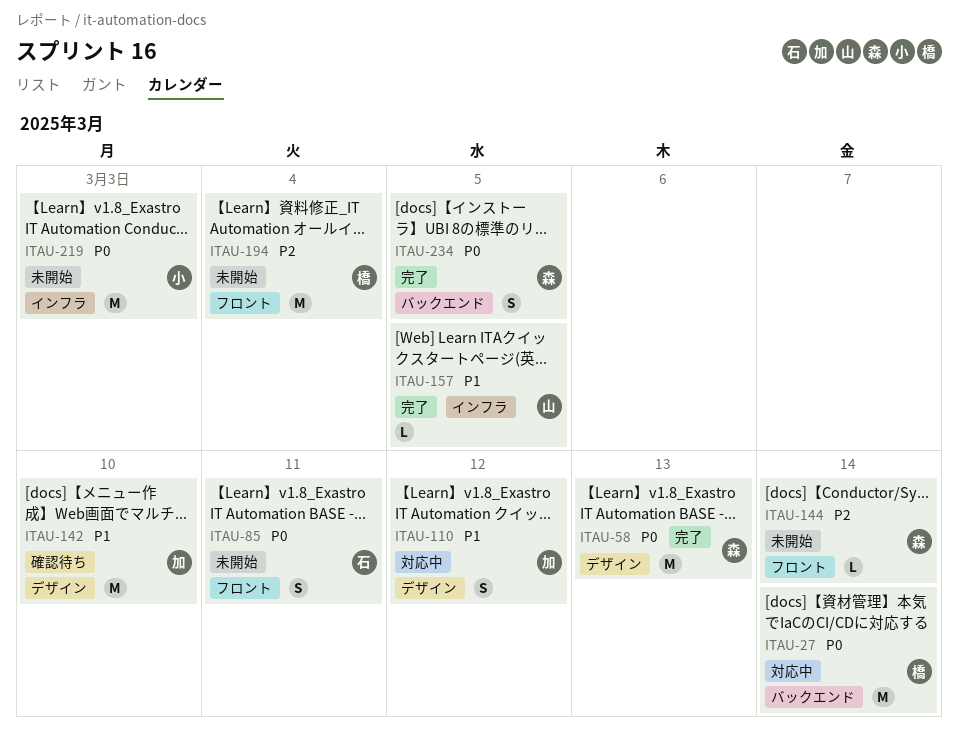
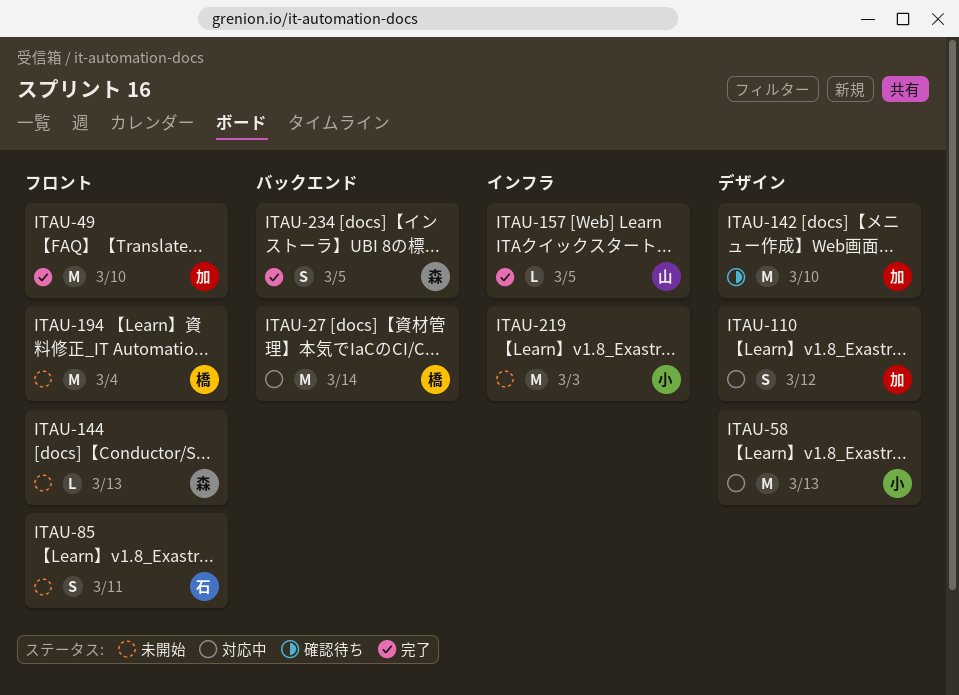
ITAU-49: none -> present
ITAU-58, status: 完了 -> 対応中
ITAU-58, owner: 森 -> 小
ITAU-144, due: Mar 14 -> Mar 13

